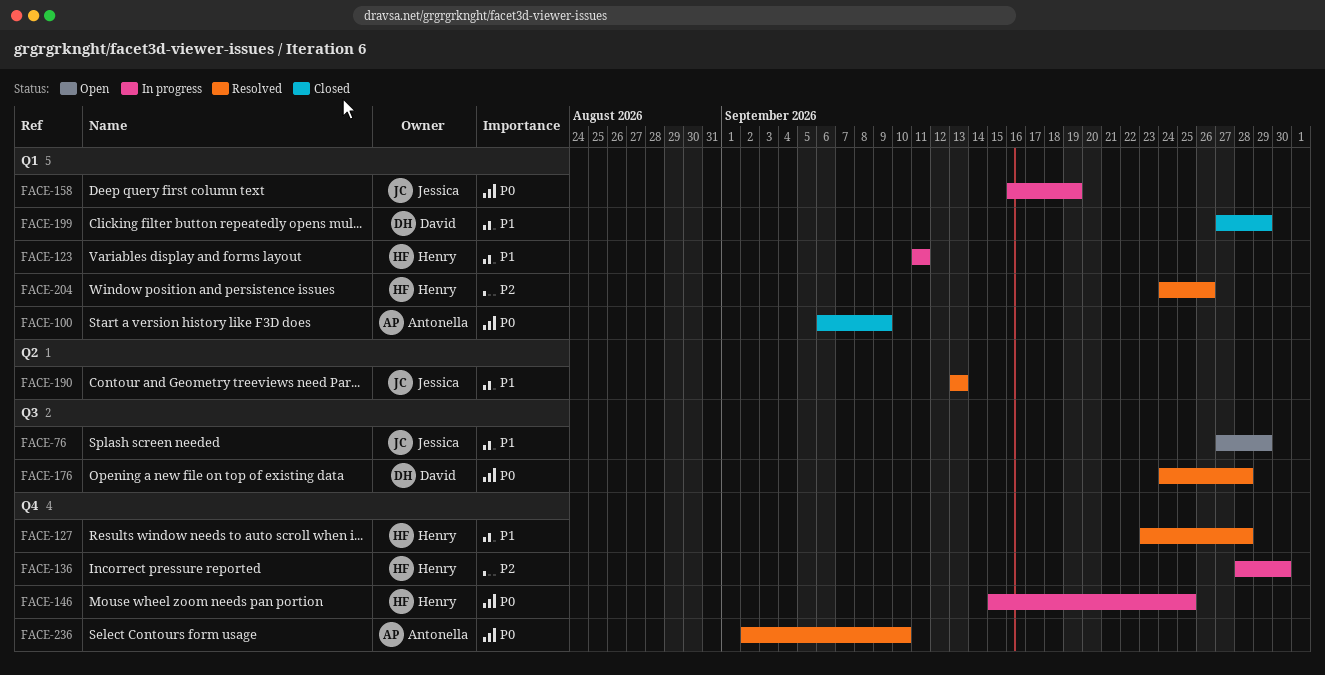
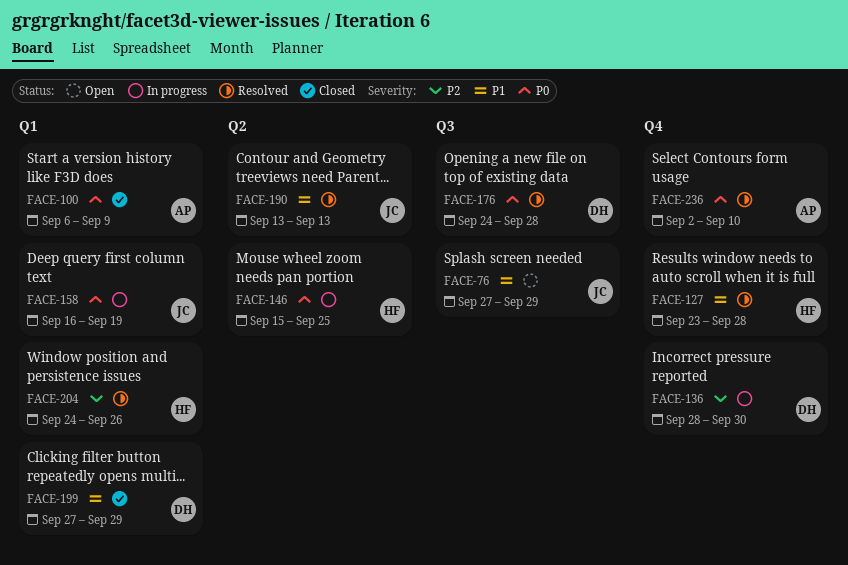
FACE-123: present -> none
FACE-136, owner: Henry -> David
FACE-146, label: Q4 -> Q2

